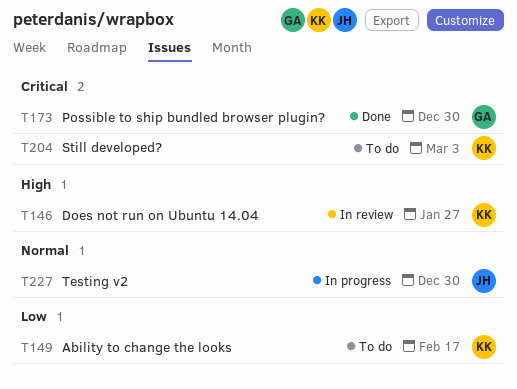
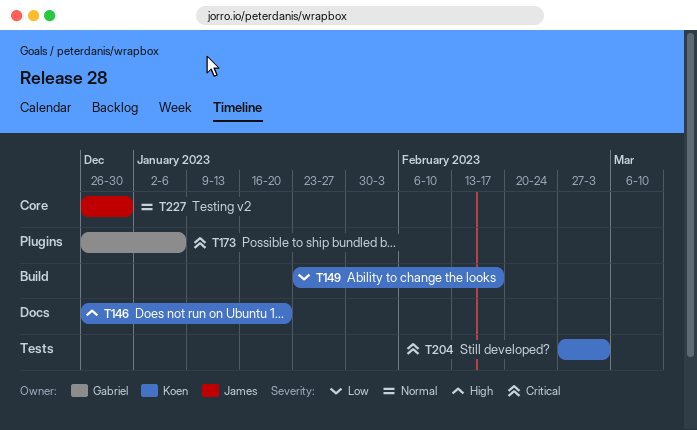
T146, due: Jan 27 -> Jan 20
T173, due: Dec 30 -> Jan 6

